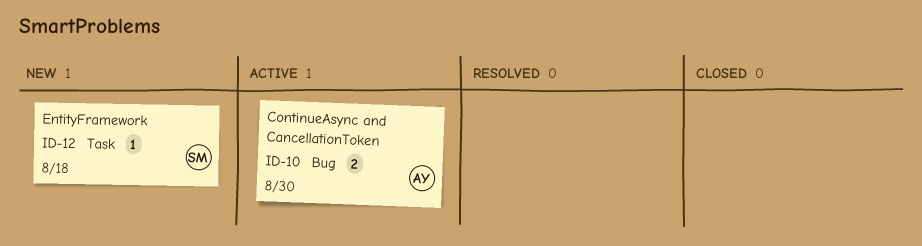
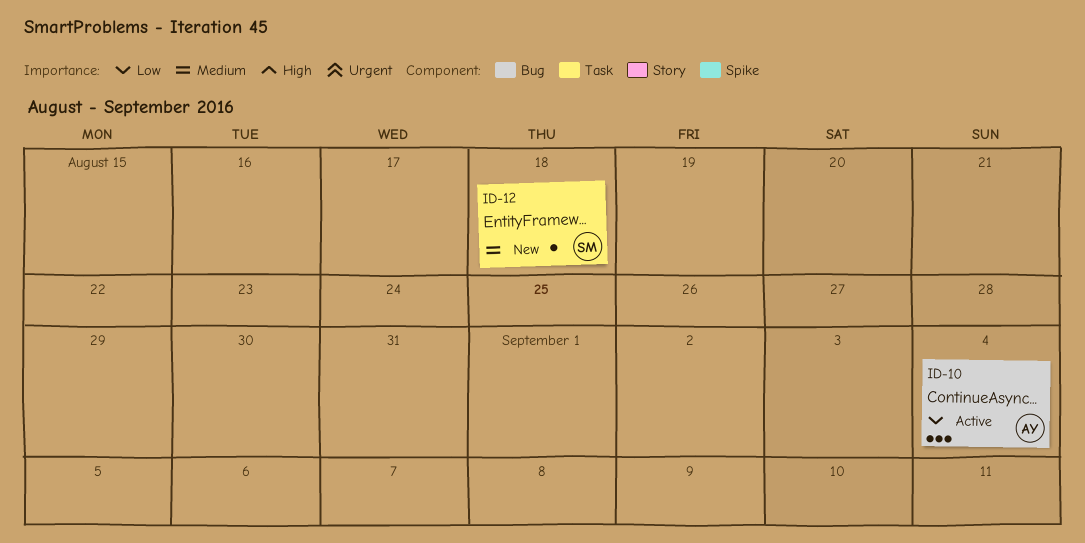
ID-10, estimate: 2 -> 3
ID-10, due: Aug 30 -> Sep 4

